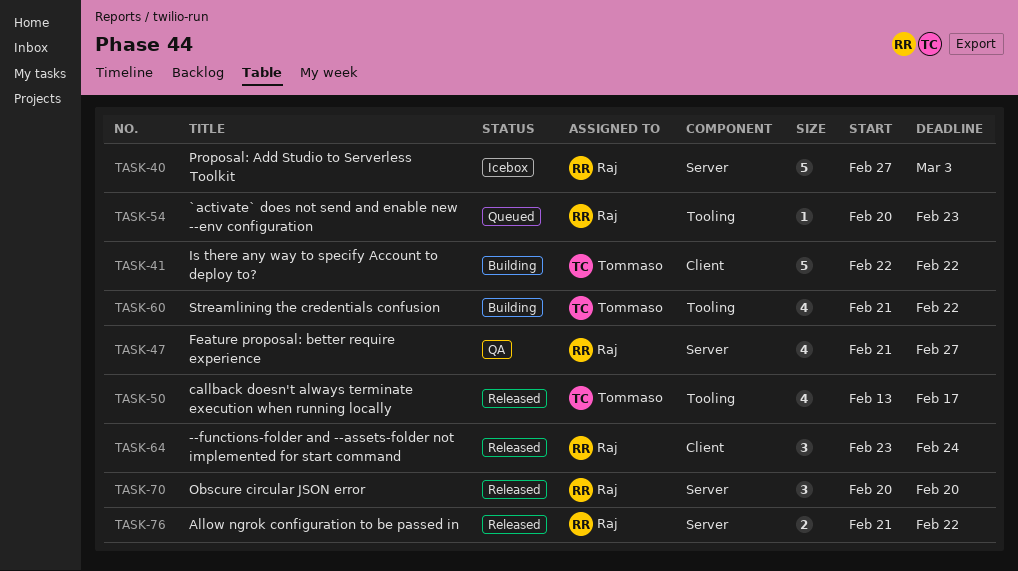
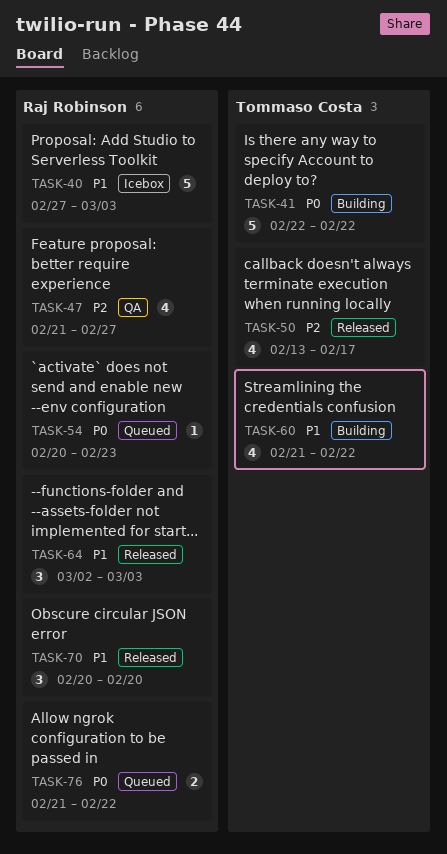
TASK-64, start: Feb 23 -> Mar 2
TASK-64, due: Feb 24 -> Mar 3
TASK-76, status: Released -> Queued

